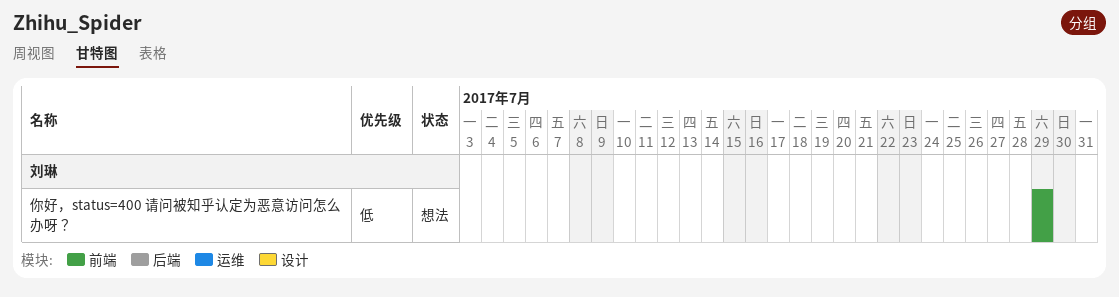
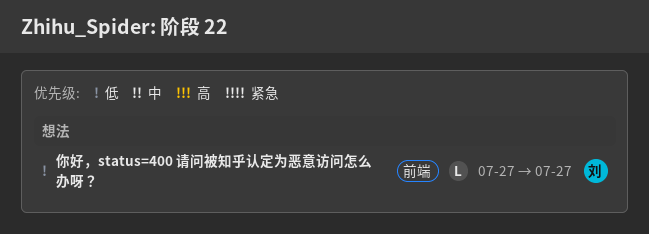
你好，status=400 请问被知乎认定为恶意访问怎么办呀？, start: Jul 29 -> Jul 27
你好，status=400 请问被知乎认定为恶意访问怎么办呀？, due: Jul 29 -> Jul 27

